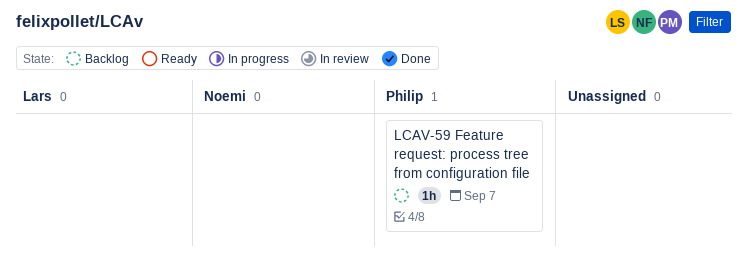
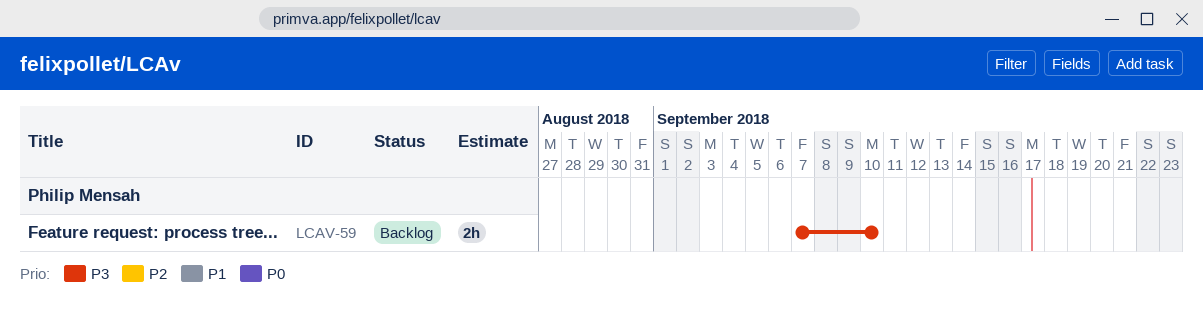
LCAV-59, estimate: 1h -> 2h
LCAV-59, due: Sep 7 -> Sep 10

